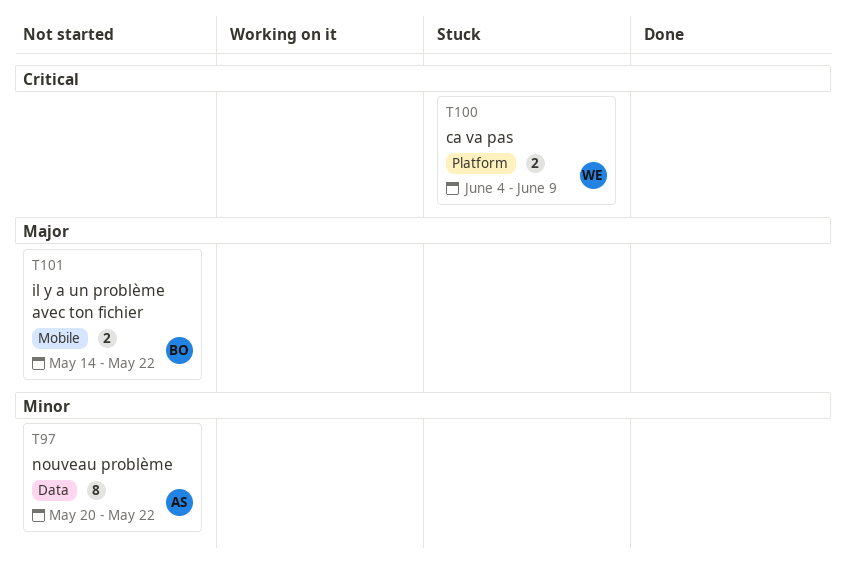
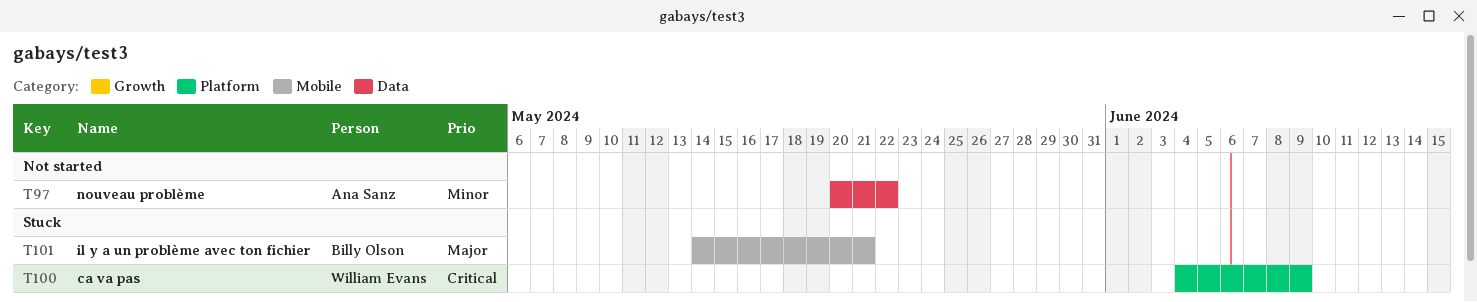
T101, status: Not started -> Stuck
T101, due: May 22 -> May 21

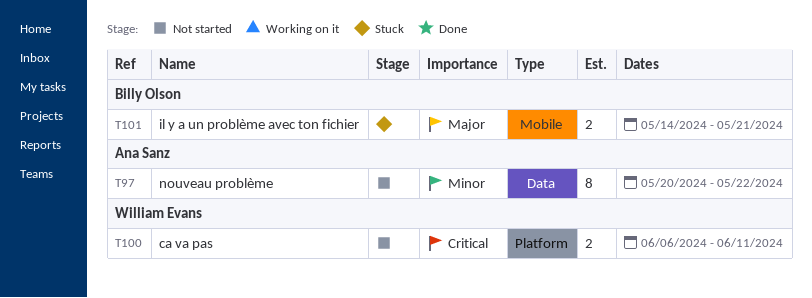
T100, status: Stuck -> Not started
T100, start: Jun 4 -> Jun 6
T100, due: Jun 9 -> Jun 11

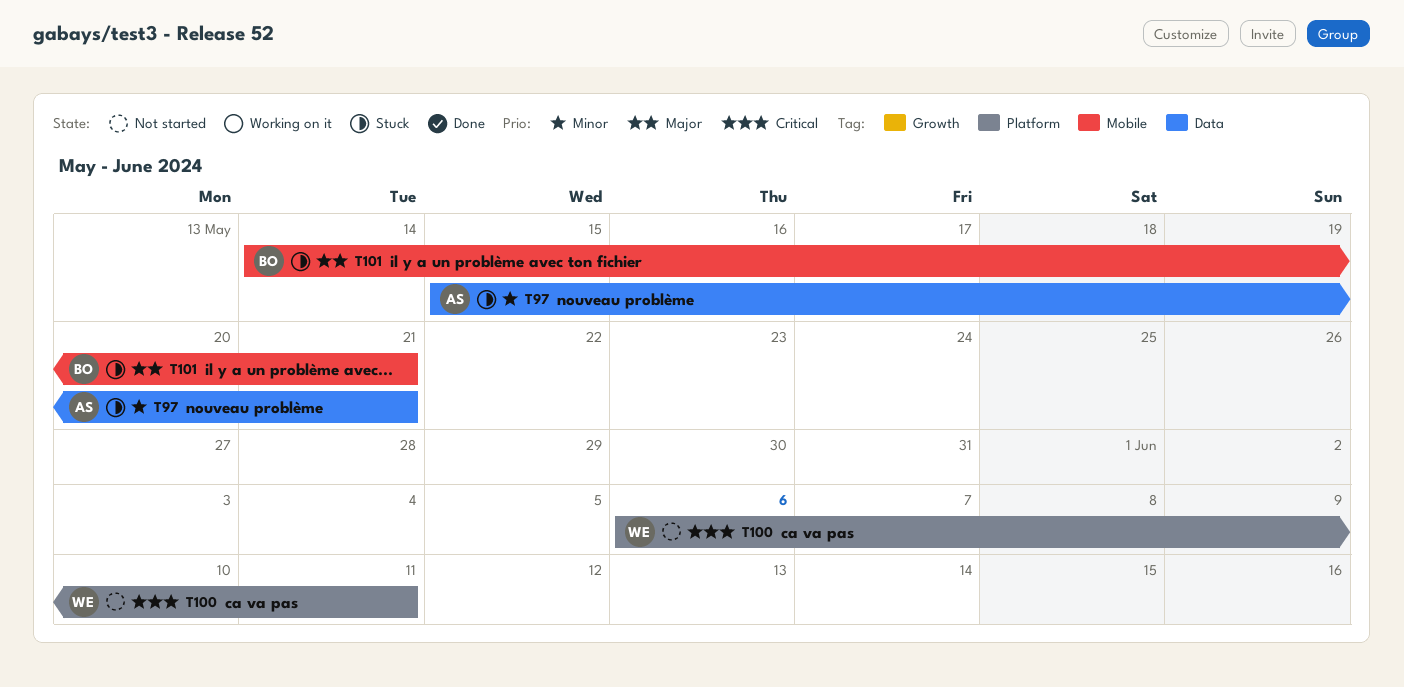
T97, status: Not started -> Stuck
T97, start: May 20 -> May 15
T97, due: May 22 -> May 21

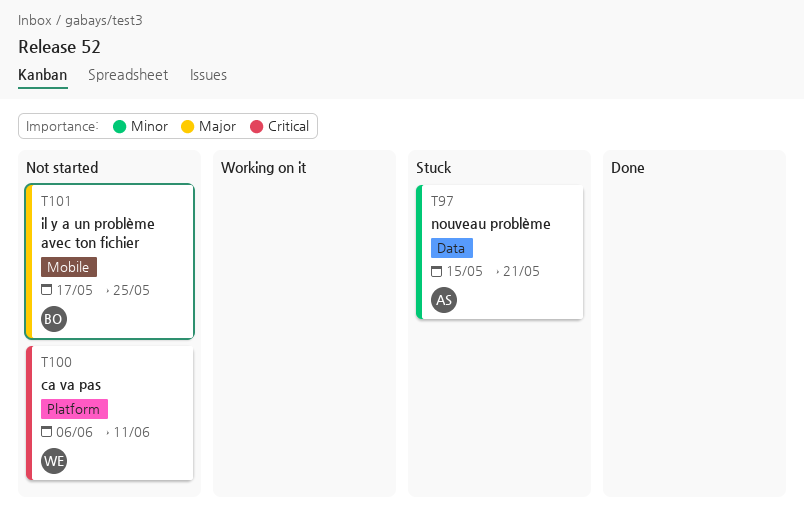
T101, status: Stuck -> Not started
T101, start: May 14 -> May 17
T101, due: May 21 -> May 25

